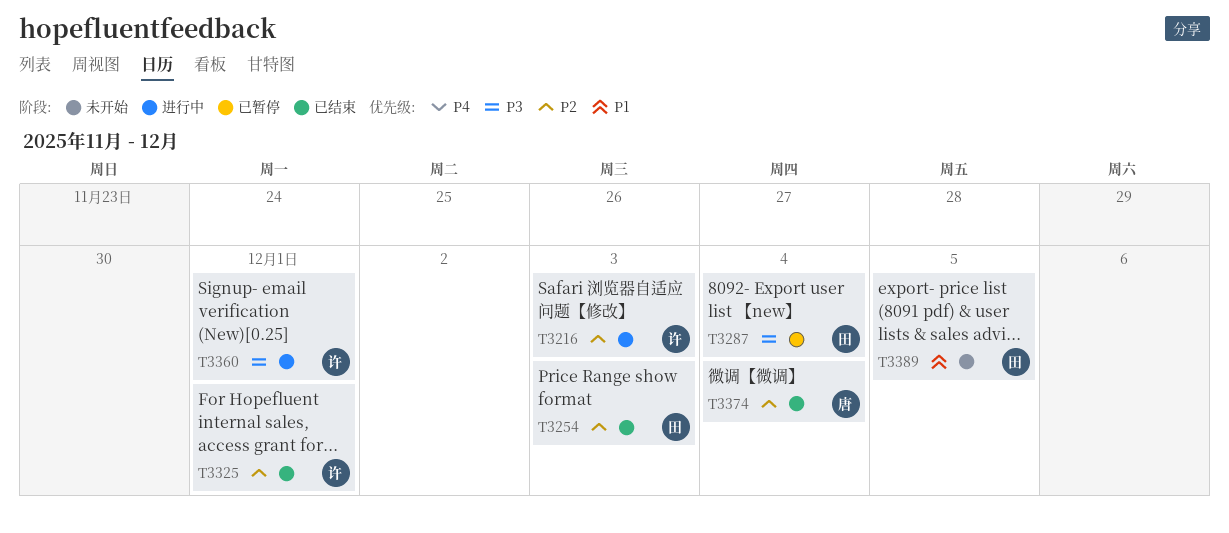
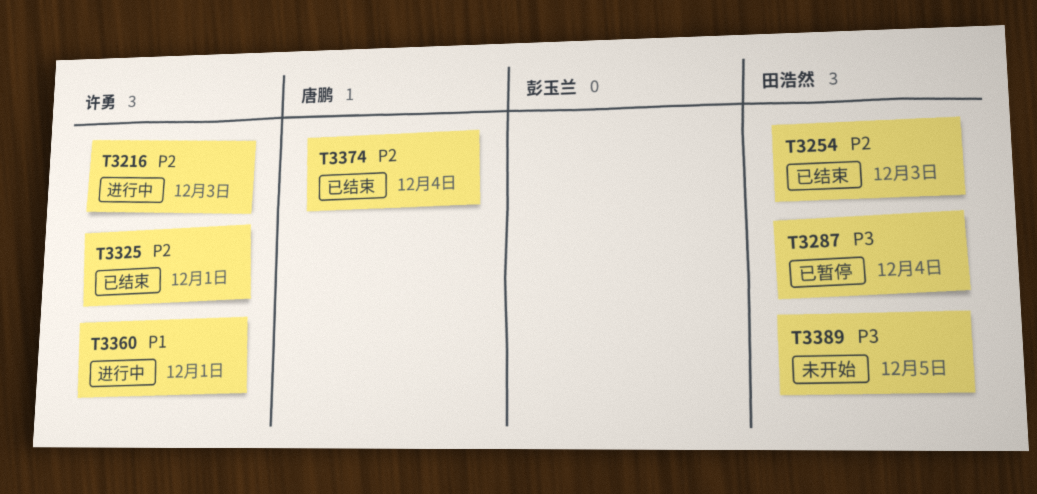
T3360, priority: P3 -> P1
T3389, priority: P1 -> P3

